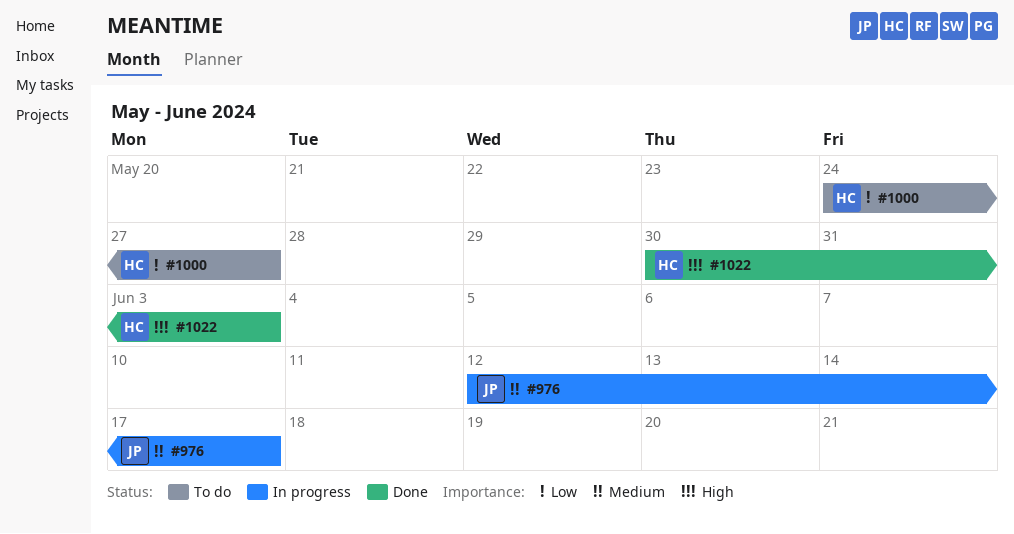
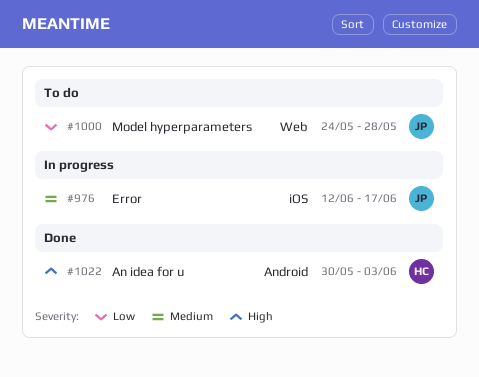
#1000, owner: HC -> JP
#1000, due: May 27 -> May 28

